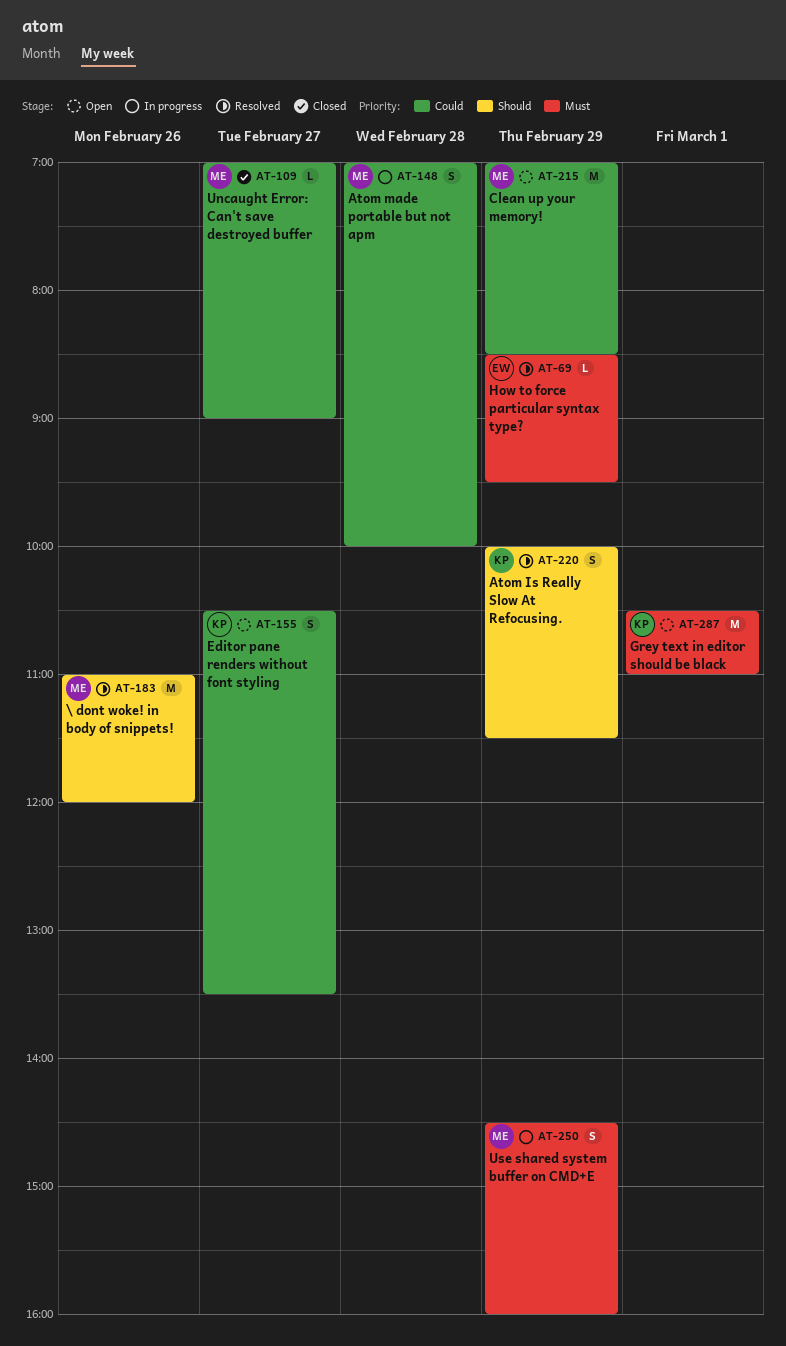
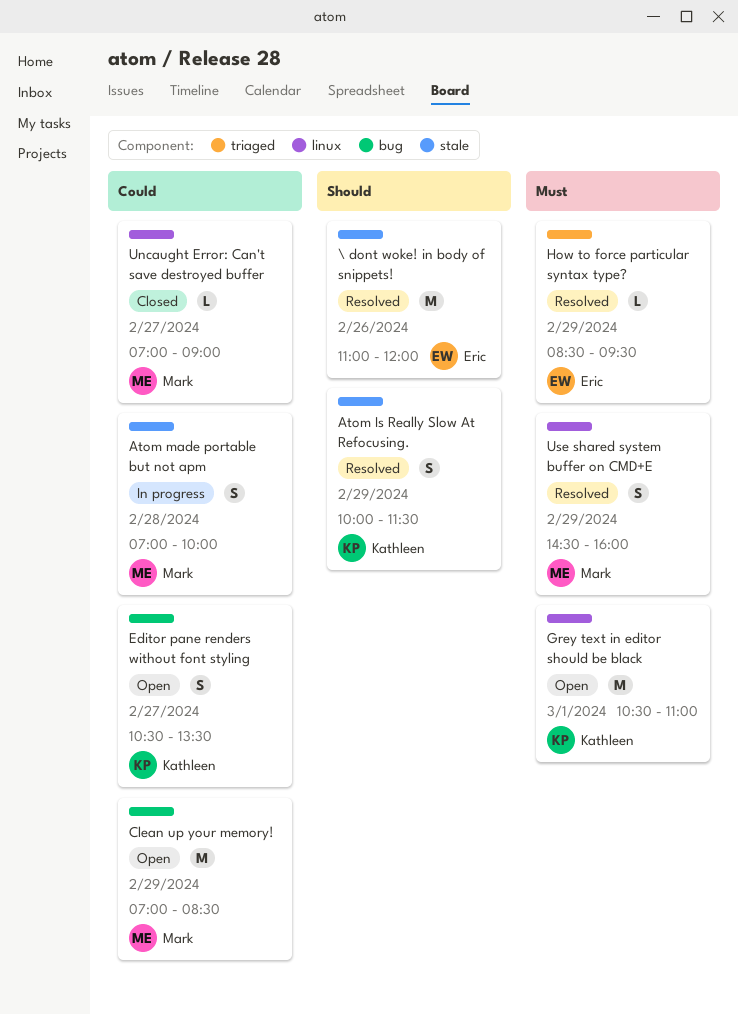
\ dont woke! in body of snippets!, owner: Mark -> Eric
Use shared system buffer on CMD+E, status: In progress -> Resolved

